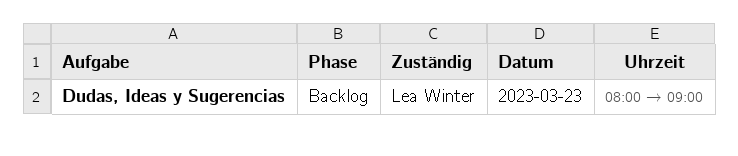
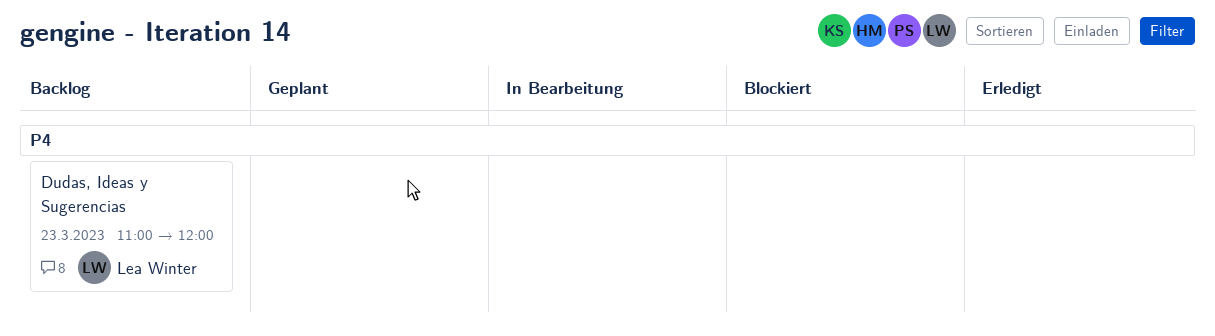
Dudas, Ideas y Sugerencias, begins: 08:00 -> 11:00
Dudas, Ideas y Sugerencias, ends: 09:00 -> 12:00

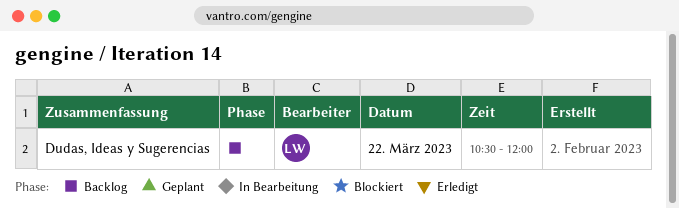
Dudas, Ideas y Sugerencias, day: Mar 23 -> Mar 22
Dudas, Ideas y Sugerencias, begins: 11:00 -> 10:30

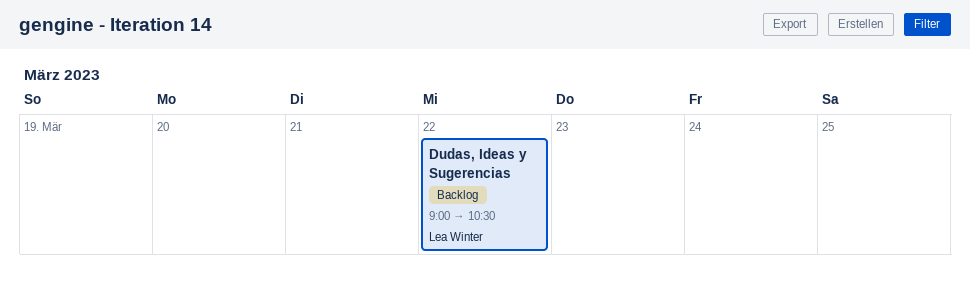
Dudas, Ideas y Sugerencias, begins: 10:30 -> 09:00
Dudas, Ideas y Sugerencias, ends: 12:00 -> 10:30

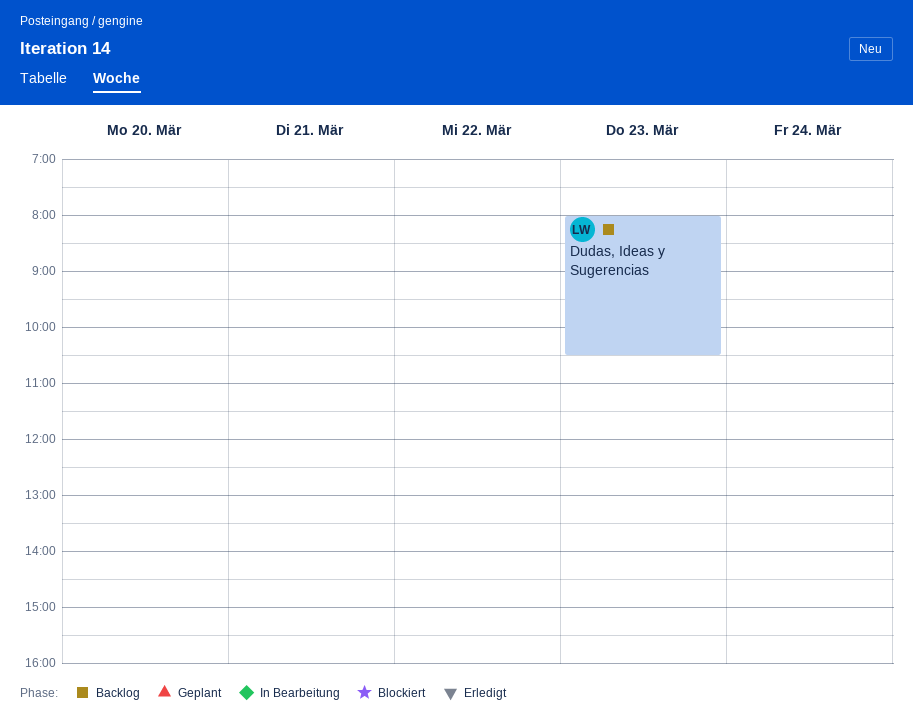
Dudas, Ideas y Sugerencias, day: Mar 22 -> Mar 23
Dudas, Ideas y Sugerencias, begins: 09:00 -> 08:00

